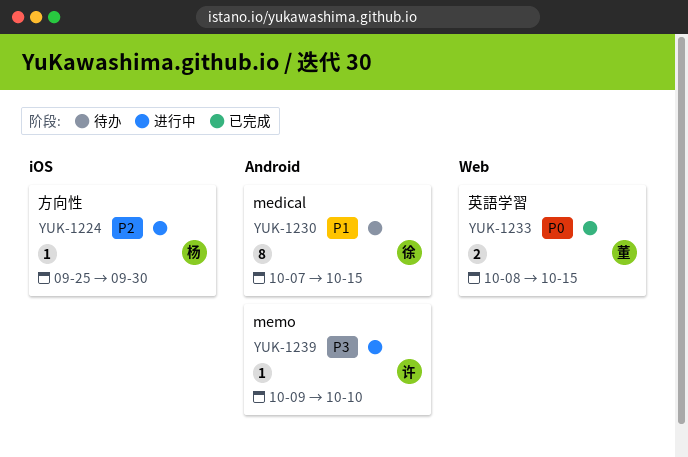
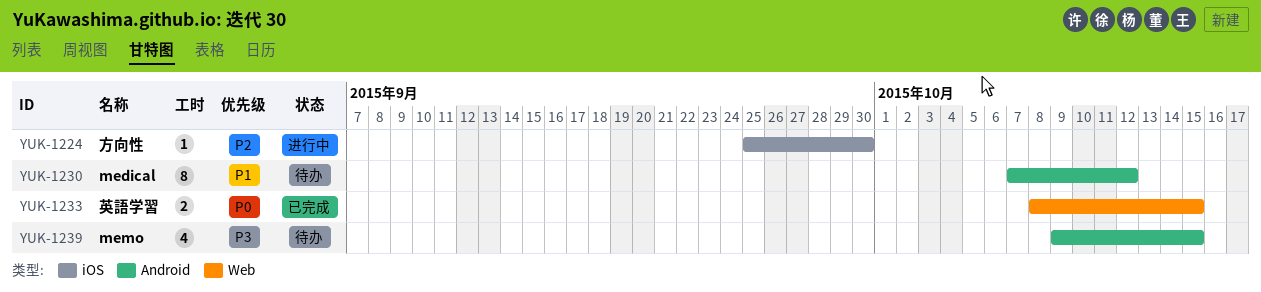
YUK-1230, due: Oct 15 -> Oct 12
YUK-1239, status: 进行中 -> 待办
YUK-1239, estimate: 1 -> 4
YUK-1239, due: Oct 10 -> Oct 15

